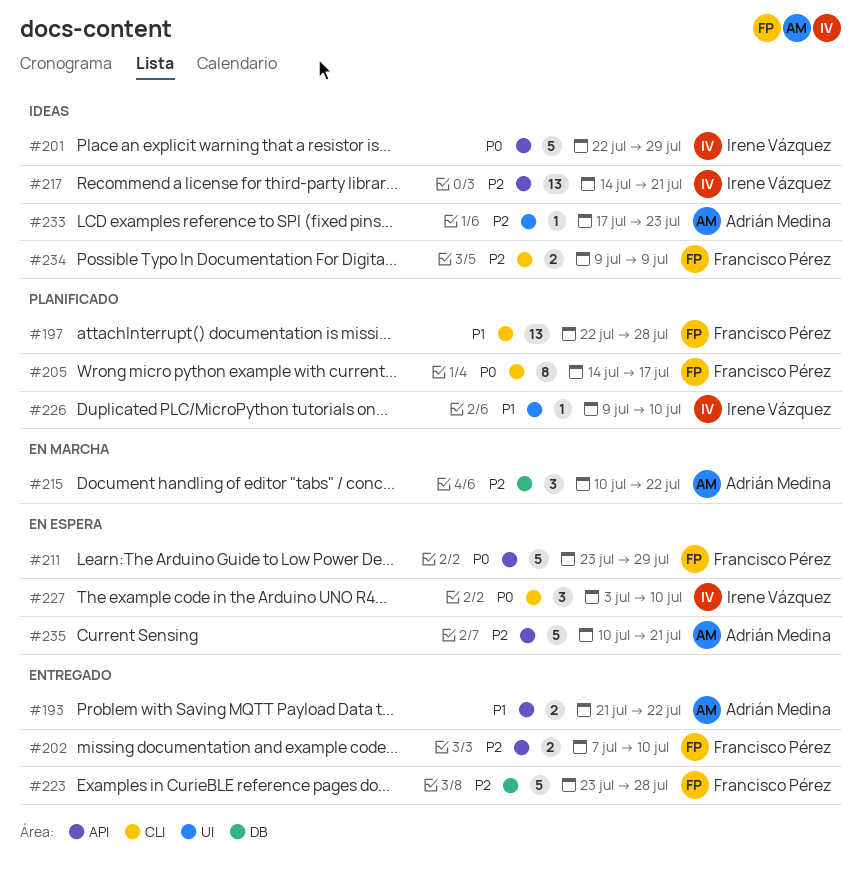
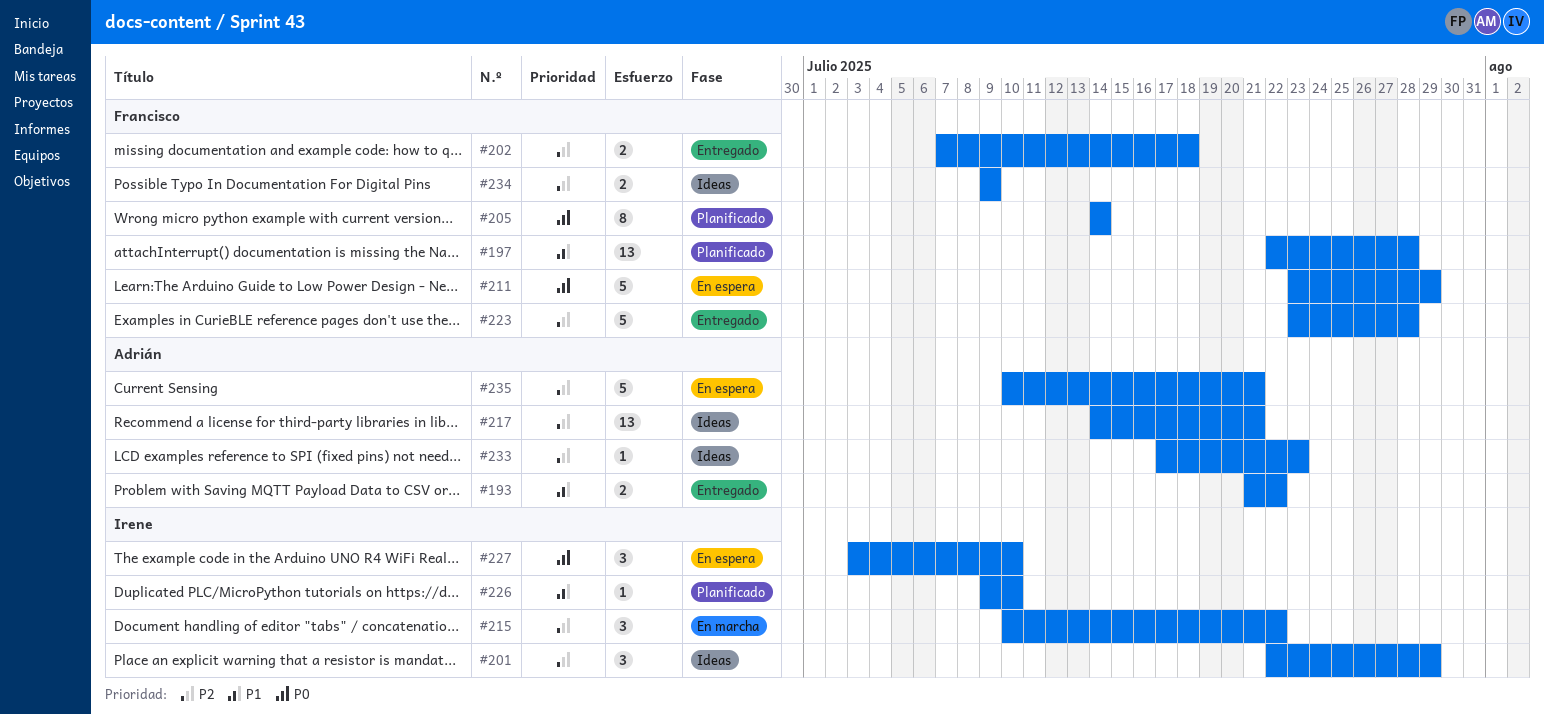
#201, priority: P0 -> P2
#201, estimate: 5 -> 3
#202, due: Jul 10 -> Jul 18
#205, due: Jul 17 -> Jul 14
#215, owner: Adrián Medina -> Irene Vázquez
#217, owner: Irene Vázquez -> Adrián Medina

